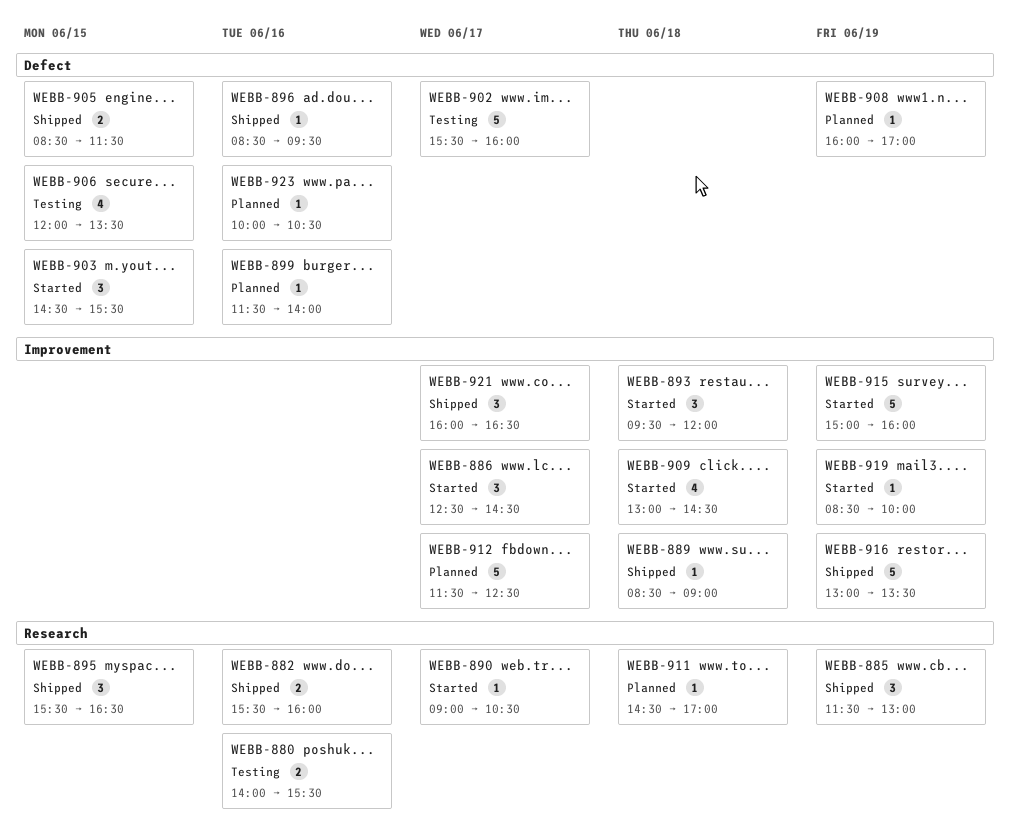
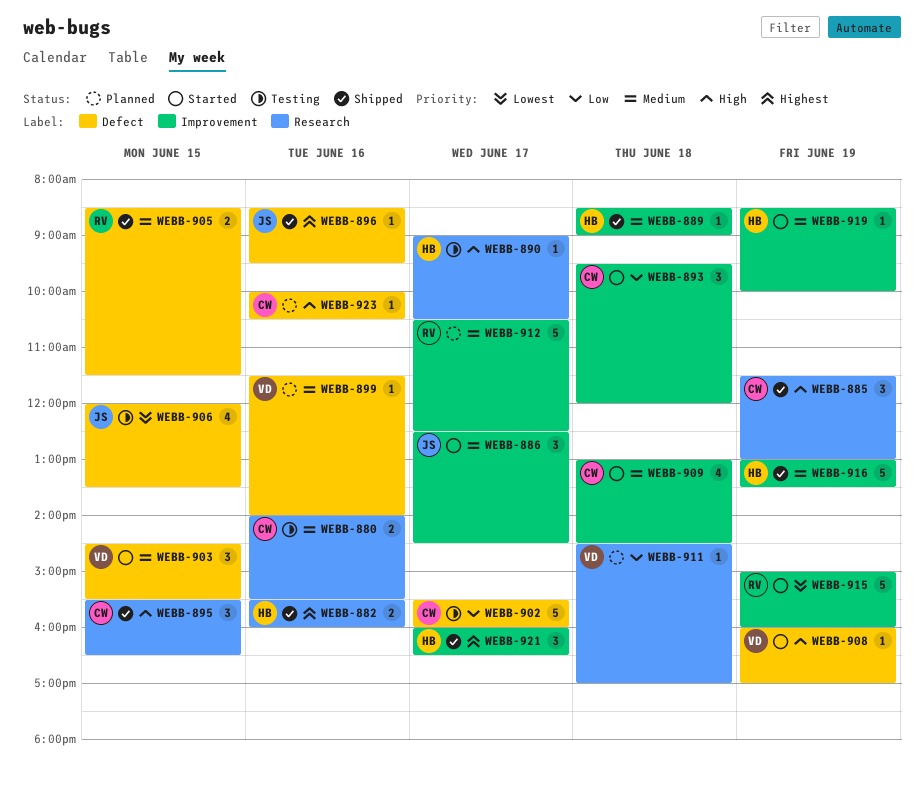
WEBB-890, status: Started -> Testing
WEBB-908, status: Planned -> Started
WEBB-912, begins: 11:30 -> 10:30

